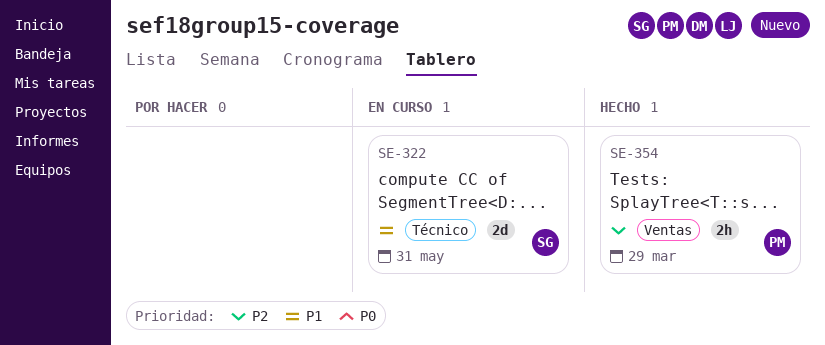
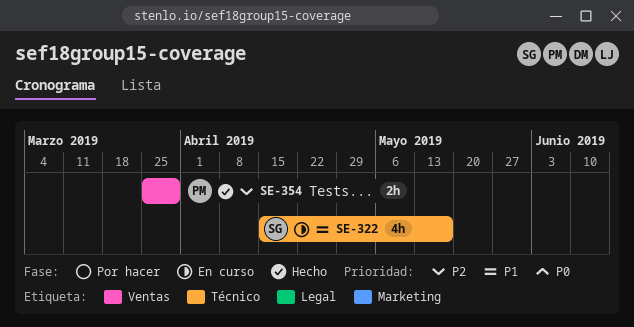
SE-322, estimate: 2d -> 4h
SE-322, due: May 31 -> May 17

